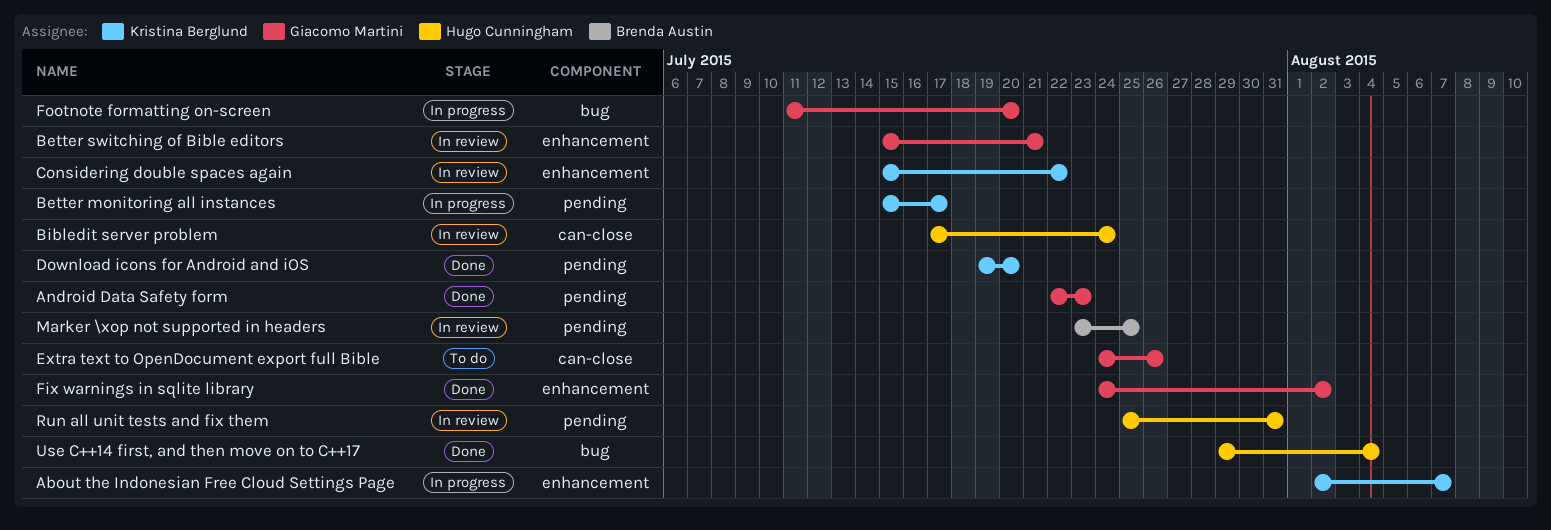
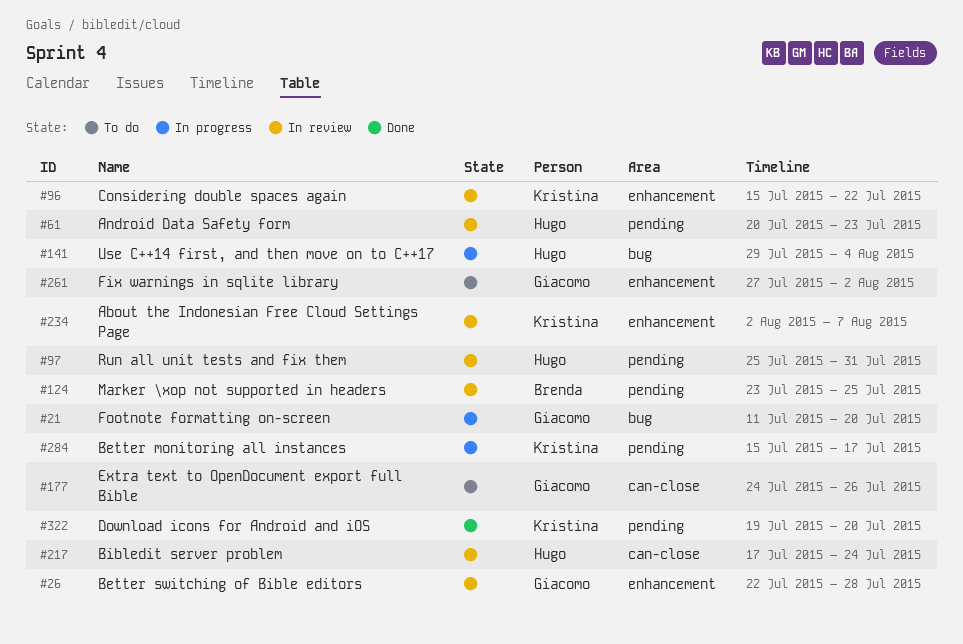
About the Indonesian Free Cloud Settings Page, status: In progress -> In review
Android Data Safety form, status: Done -> In review
Android Data Safety form, owner: Giacomo Martini -> Hugo Cunningham
Android Data Safety form, start: Jul 22 -> Jul 20
Better switching of Bible editors, start: Jul 15 -> Jul 22
Better switching of Bible editors, due: Jul 21 -> Jul 28
Fix warnings in sqlite library, status: Done -> To do
Fix warnings in sqlite library, start: Jul 24 -> Jul 27
Use C++14 first, and then move on to C++17, status: Done -> In progress

